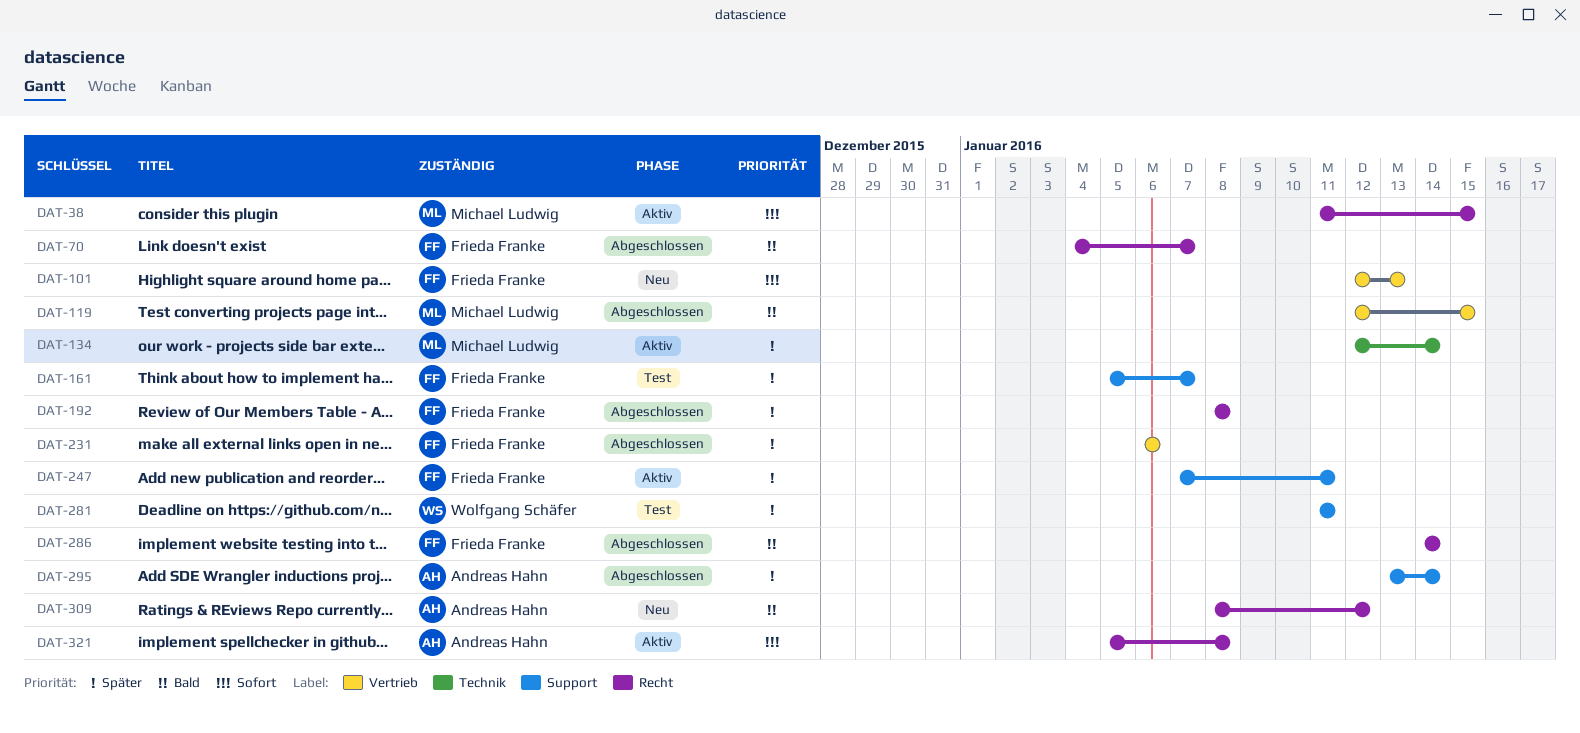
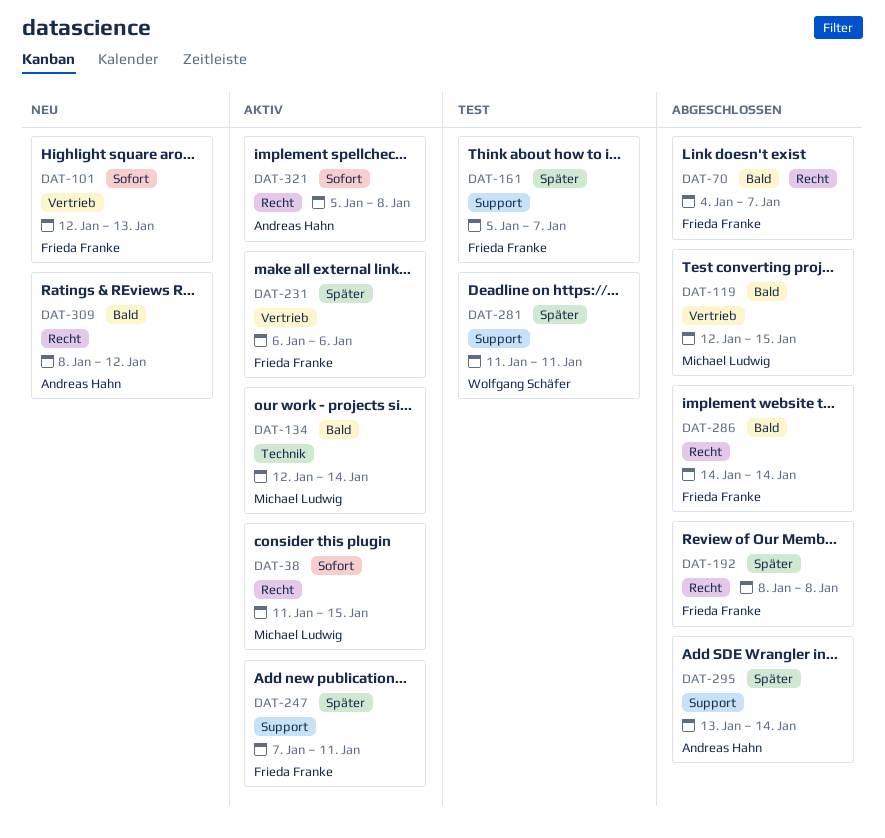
DAT-134, priority: Später -> Bald
DAT-231, status: Abgeschlossen -> Aktiv

